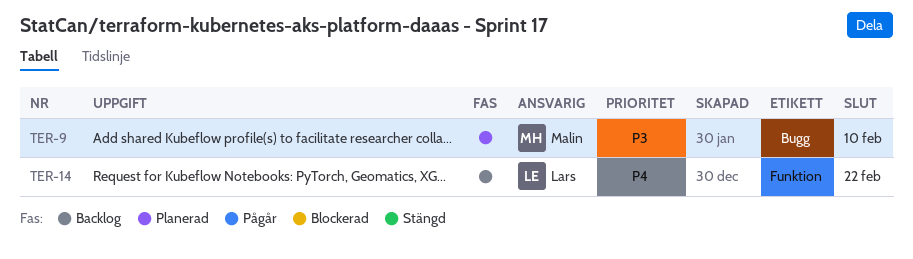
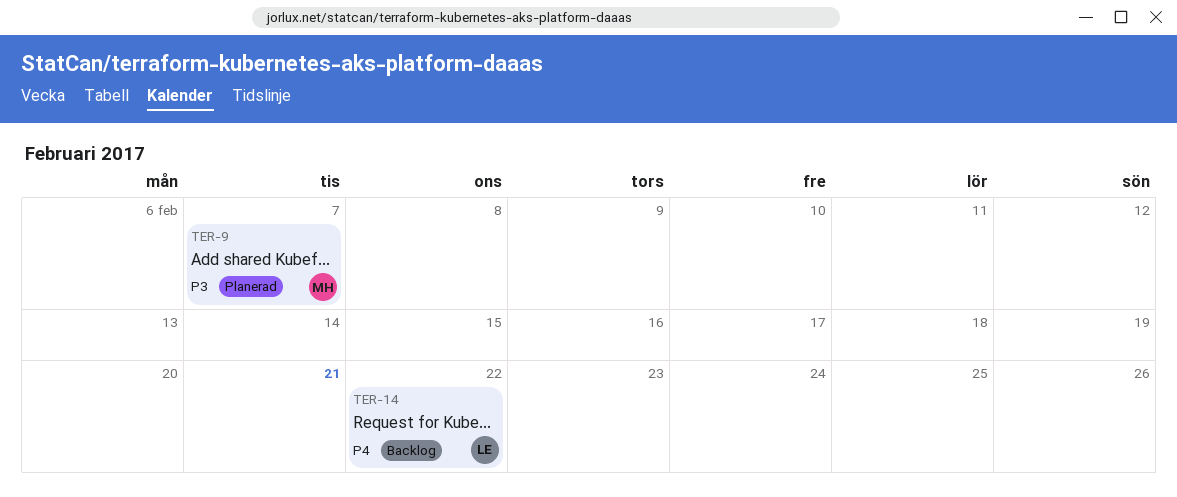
TER-9, due: Feb 10 -> Feb 7

